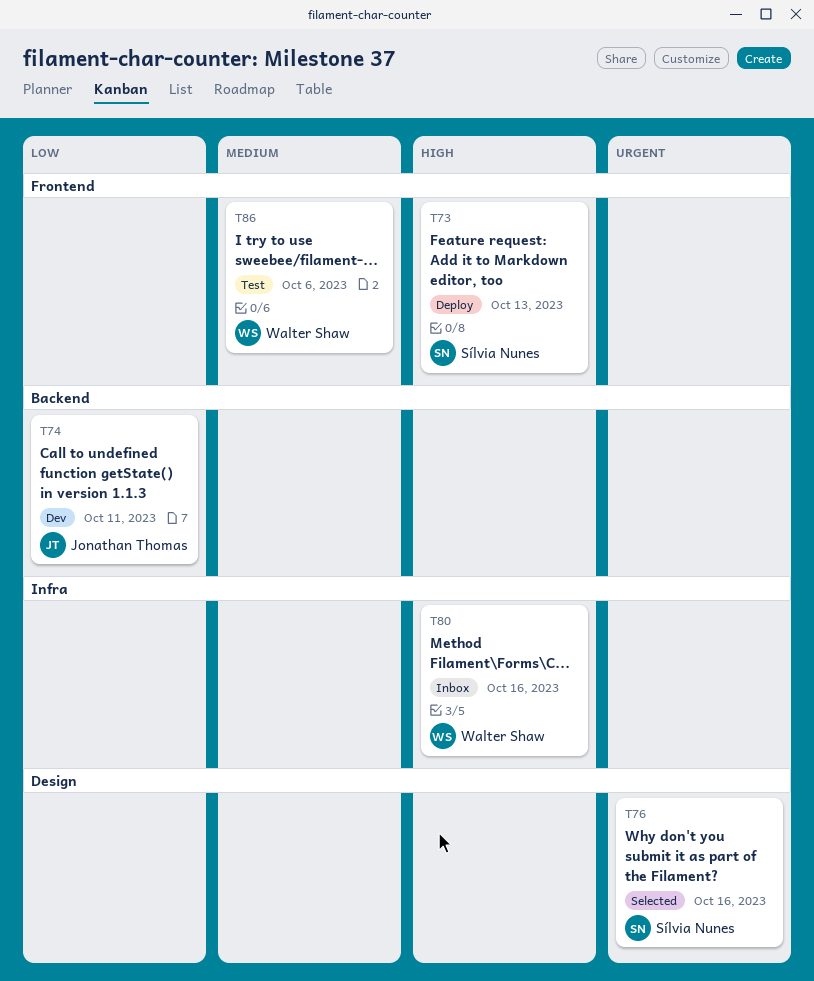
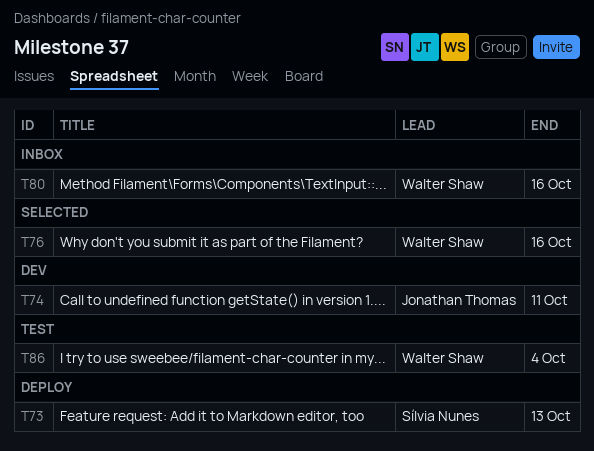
T76, owner: Sílvia Nunes -> Walter Shaw
T86, due: Oct 6 -> Oct 4

